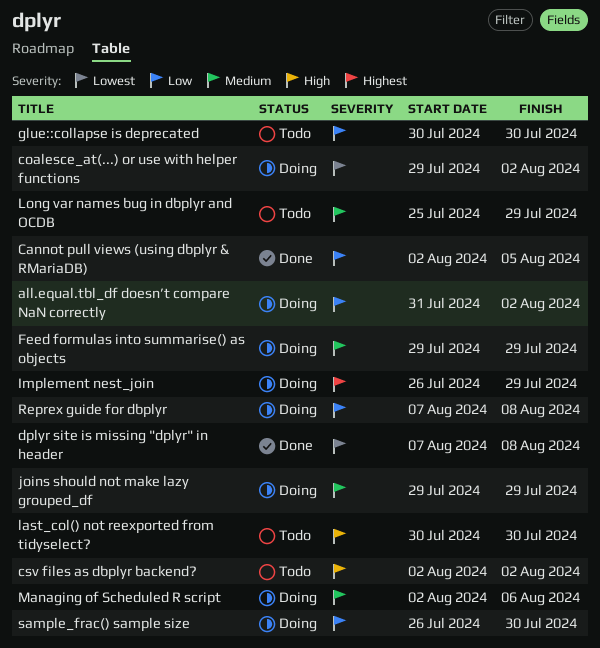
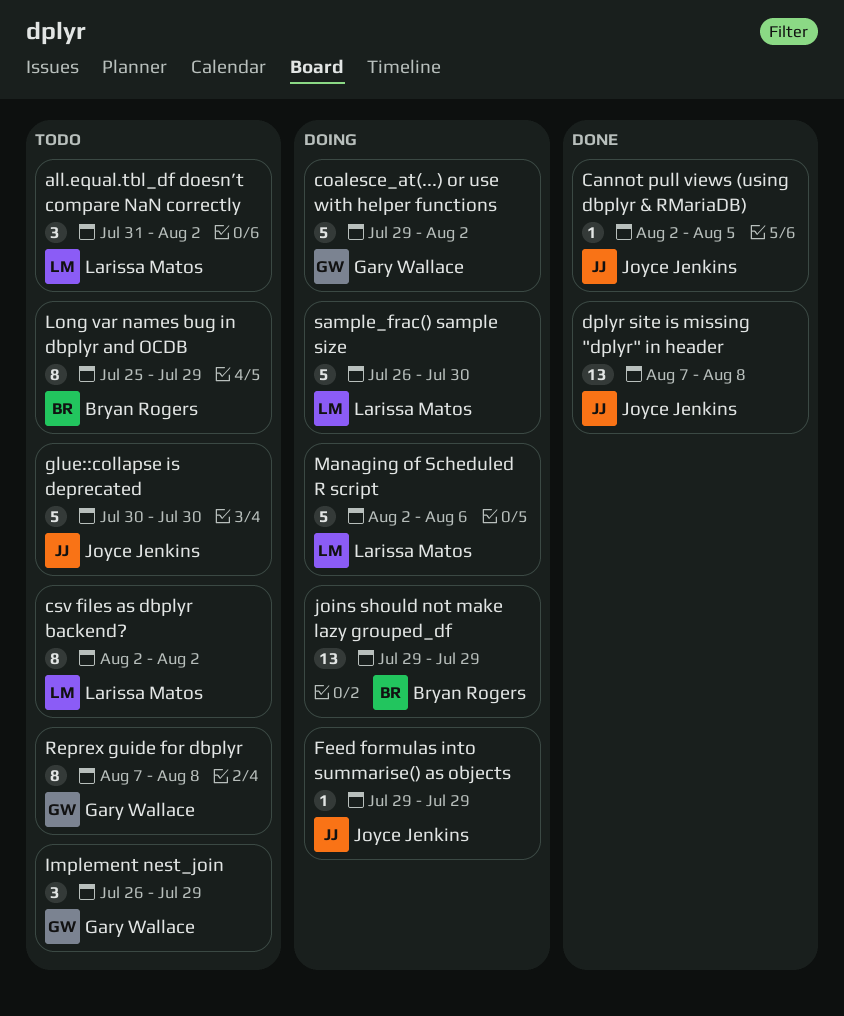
all.equal.tbl_df doesn’t compare NaN correctly, status: Doing -> Todo
Implement nest_join, status: Doing -> Todo
last_col() not reexported from tidyselect?: present -> none
Reprex guide for dbplyr, status: Doing -> Todo

